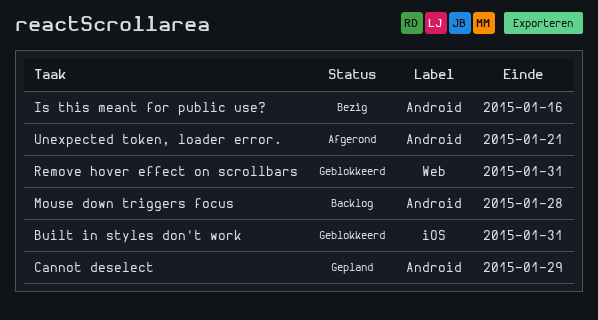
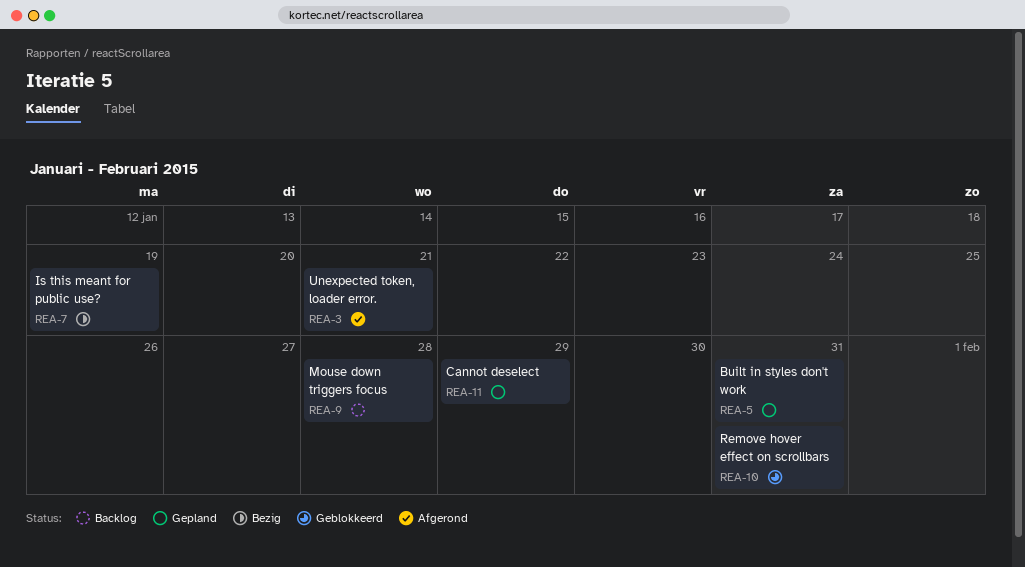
Built in styles don't work, status: Geblokkeerd -> Gepland
Is this meant for public use?, due: Jan 16 -> Jan 19

